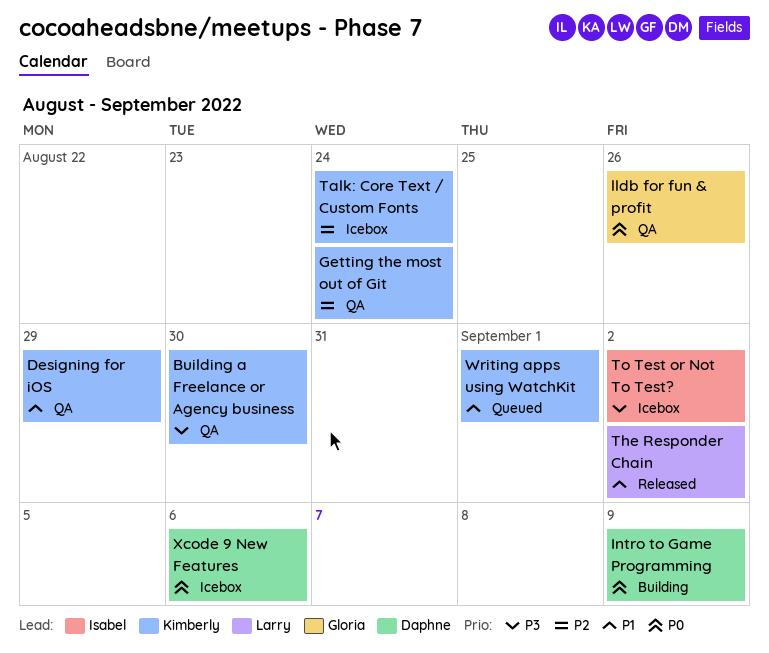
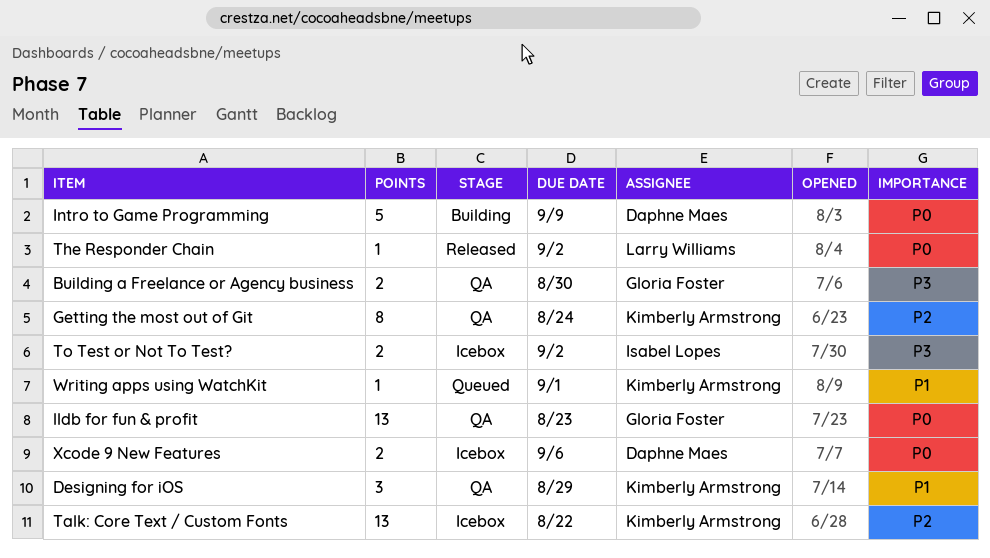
Building a Freelance or Agency business, owner: Kimberly Armstrong -> Gloria Foster
lldb for fun & profit, due: Aug 26 -> Aug 23
Talk: Core Text / Custom Fonts, due: Aug 24 -> Aug 22
The Responder Chain, priority: P1 -> P0

